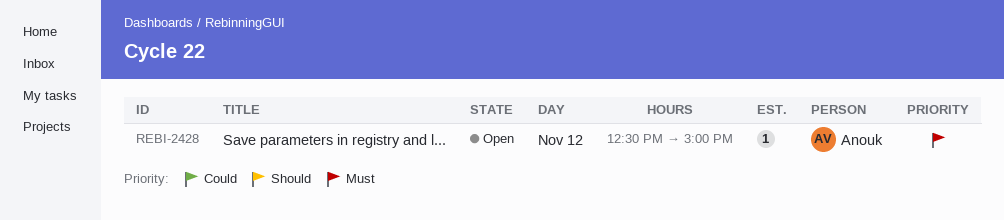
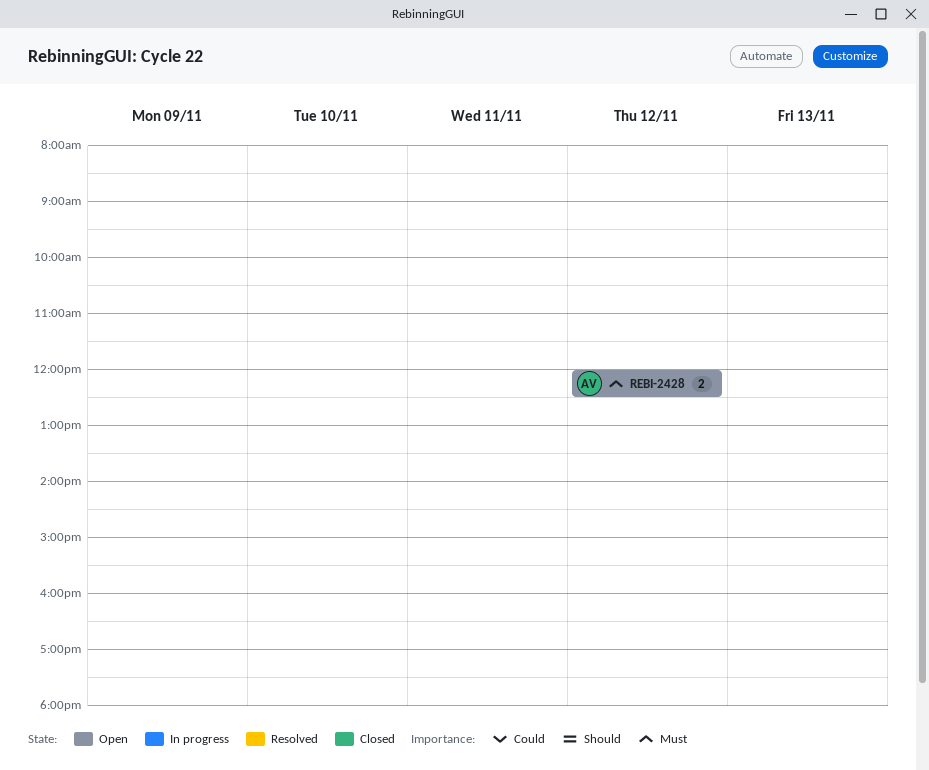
REBI-2428, estimate: 1 -> 2
REBI-2428, begins: 12:30 -> 12:00
REBI-2428, ends: 15:00 -> 12:30

